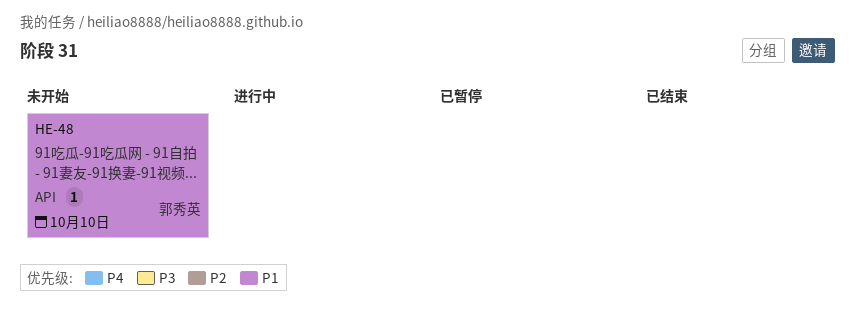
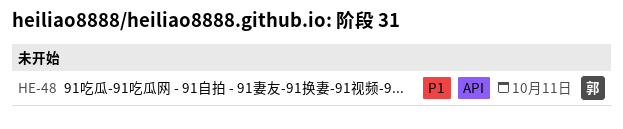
HE-48, due: Oct 10 -> Oct 11

